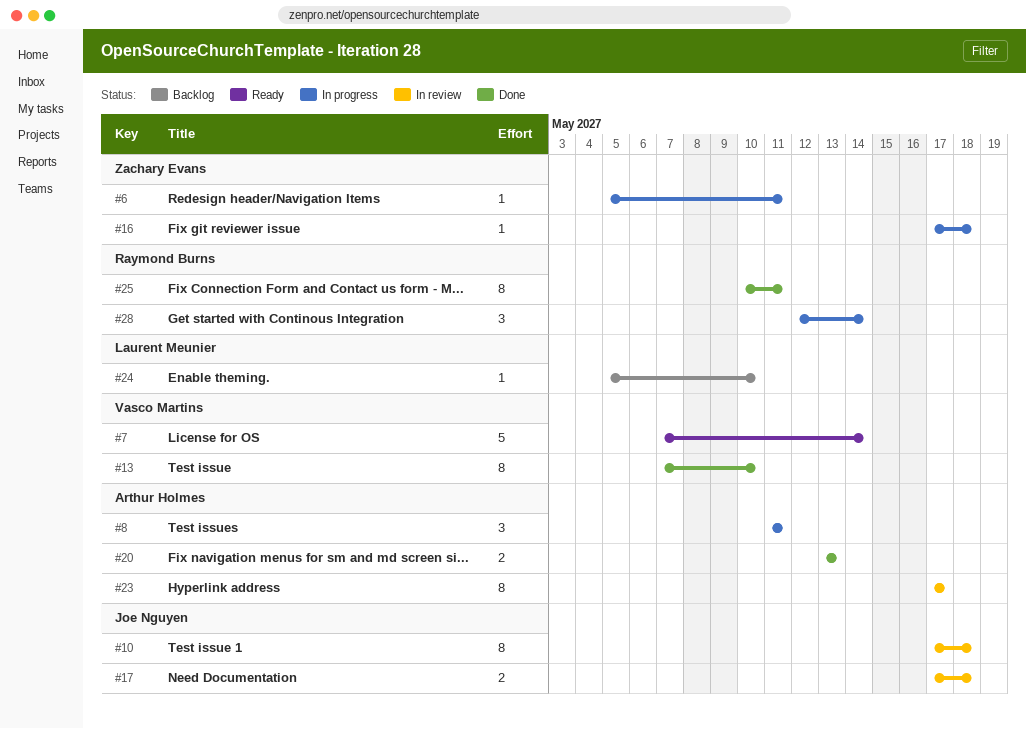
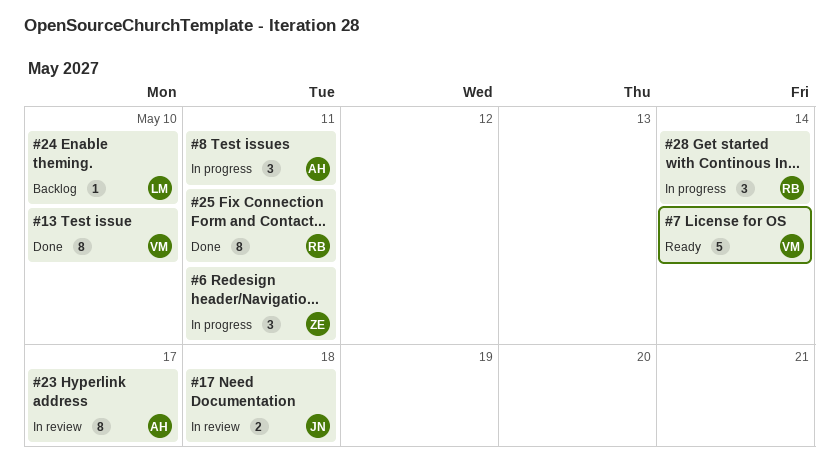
#6, estimate: 1 -> 3
#10: present -> none
#16: present -> none
#20: present -> none

